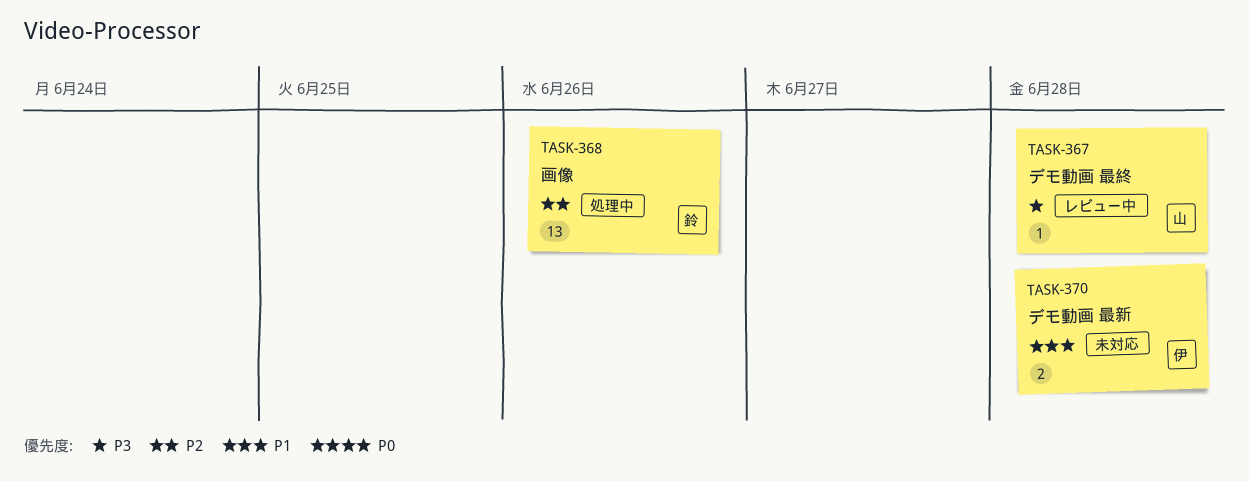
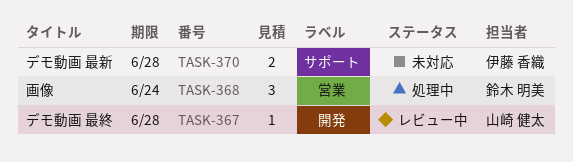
TASK-368, estimate: 13 -> 3
TASK-368, due: Jun 26 -> Jun 24

